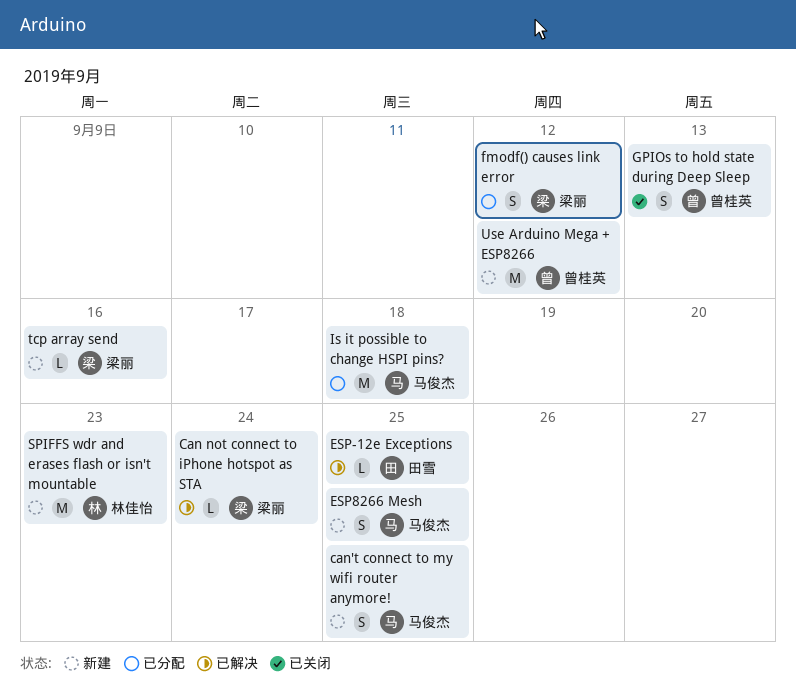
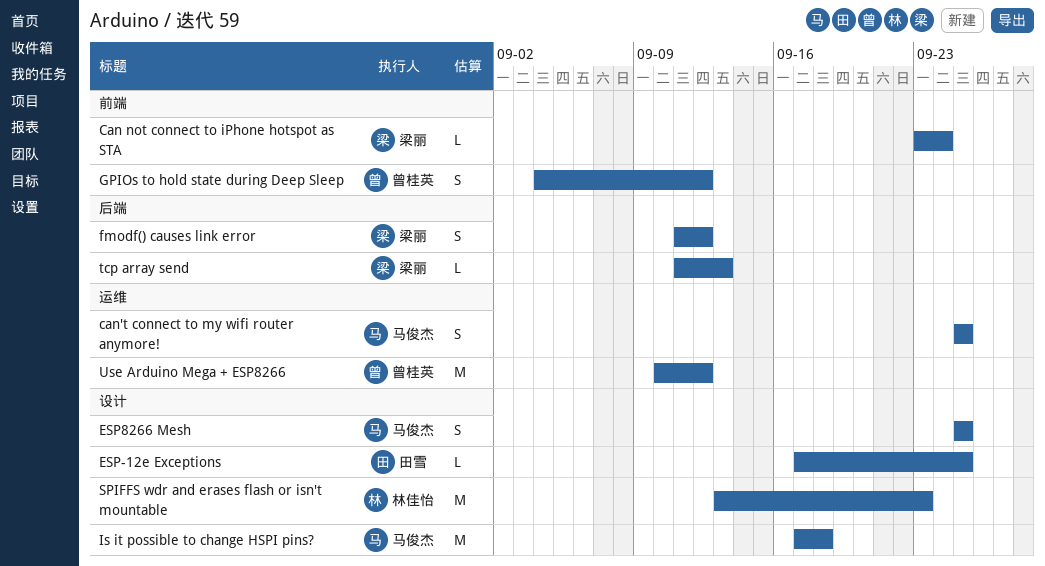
GPIOs to hold state during Deep Sleep, due: Sep 13 -> Sep 12
tcp array send, due: Sep 16 -> Sep 13

